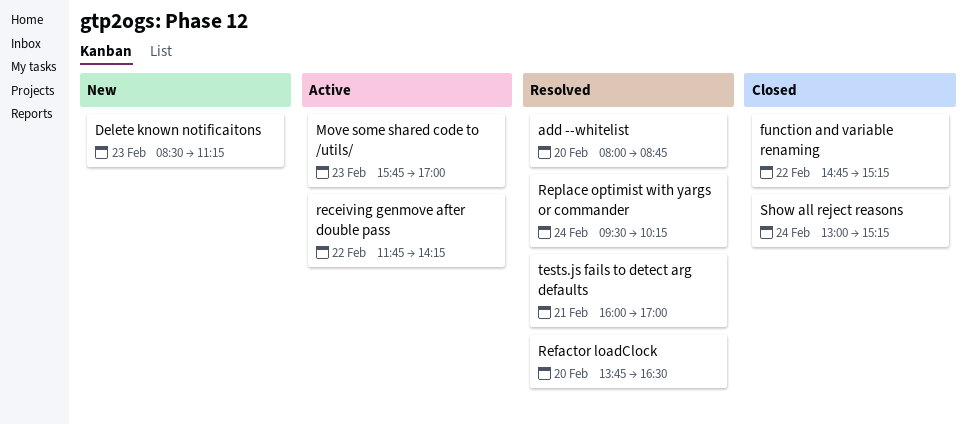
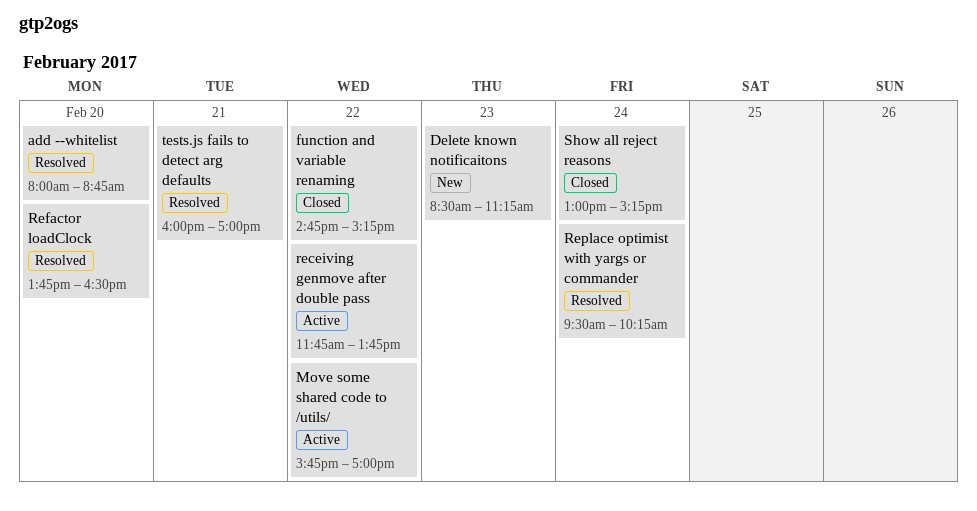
Move some shared code to /utils/, day: Feb 23 -> Feb 22
receiving genmove after double pass, ends: 14:15 -> 13:45

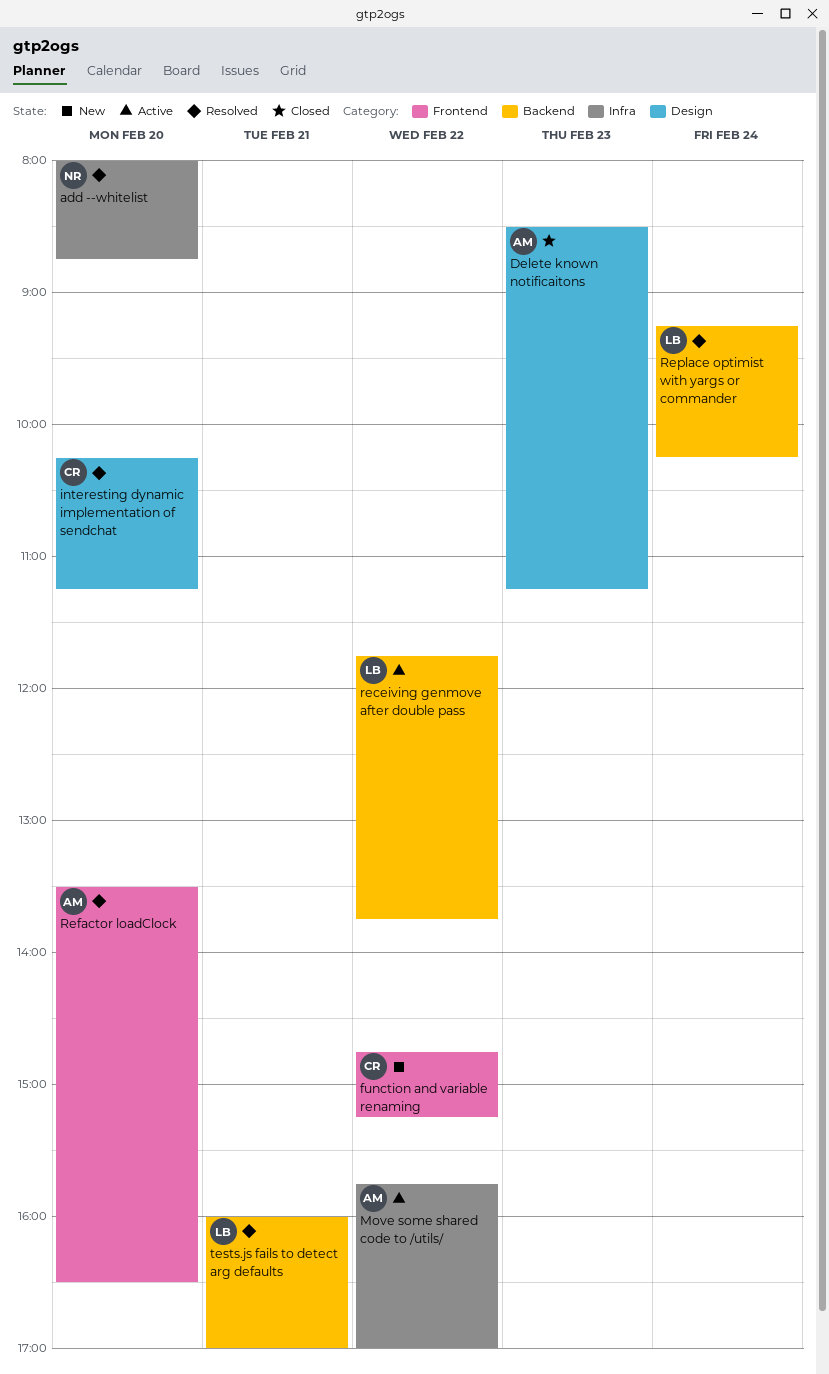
Delete known notificaitons, status: New -> Closed
function and variable renaming, status: Closed -> New
interesting dynamic implementation of sendchat: none -> present
Refactor loadClock, begins: 13:45 -> 13:30
Replace optimist with yargs or commander, begins: 09:30 -> 09:15
Show all reject reasons: present -> none

